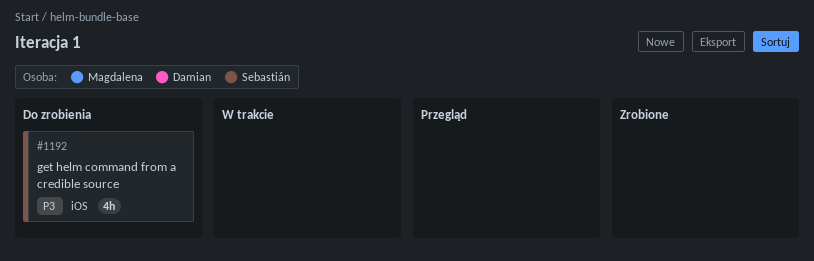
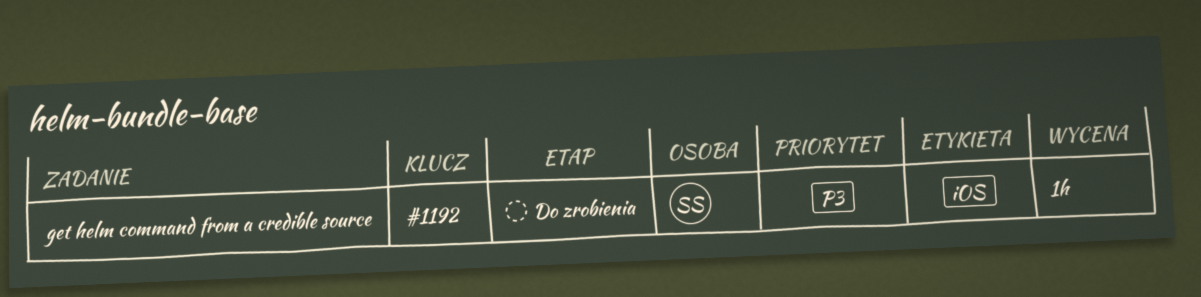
#1192, estimate: 4h -> 1h

